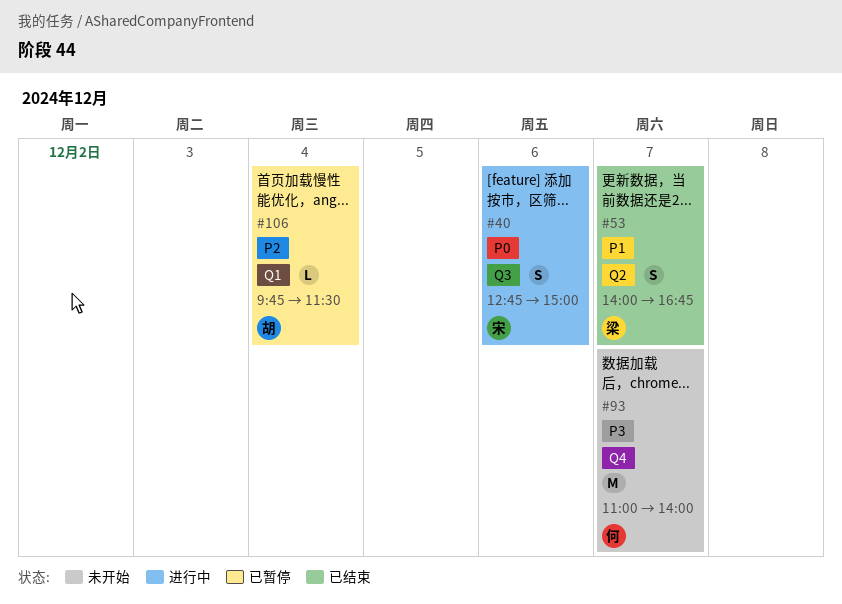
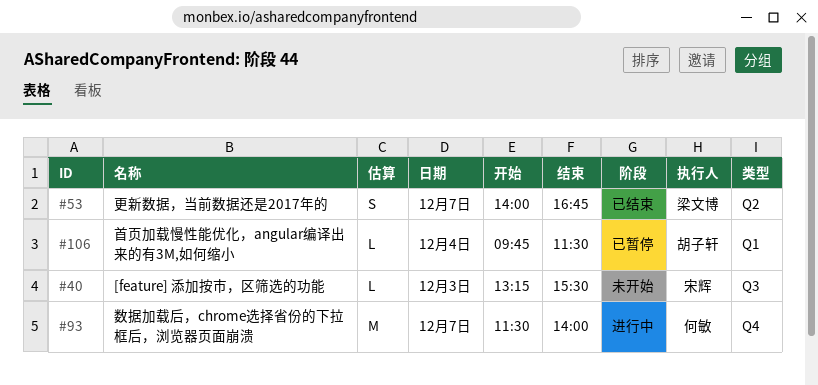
#40, status: 进行中 -> 未开始
#40, estimate: S -> L
#40, day: Dec 6 -> Dec 3
#40, begins: 12:45 -> 13:15
#40, ends: 15:00 -> 15:30
#93, status: 未开始 -> 进行中
#93, begins: 11:00 -> 11:30

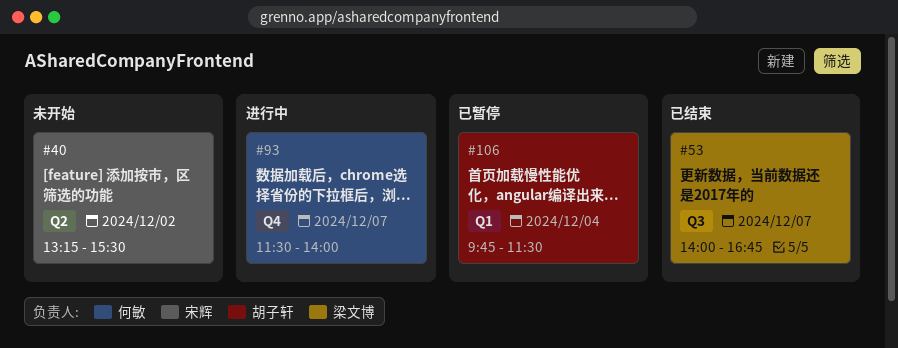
#40, label: Q3 -> Q2
#40, day: Dec 3 -> Dec 2
#53, label: Q2 -> Q3

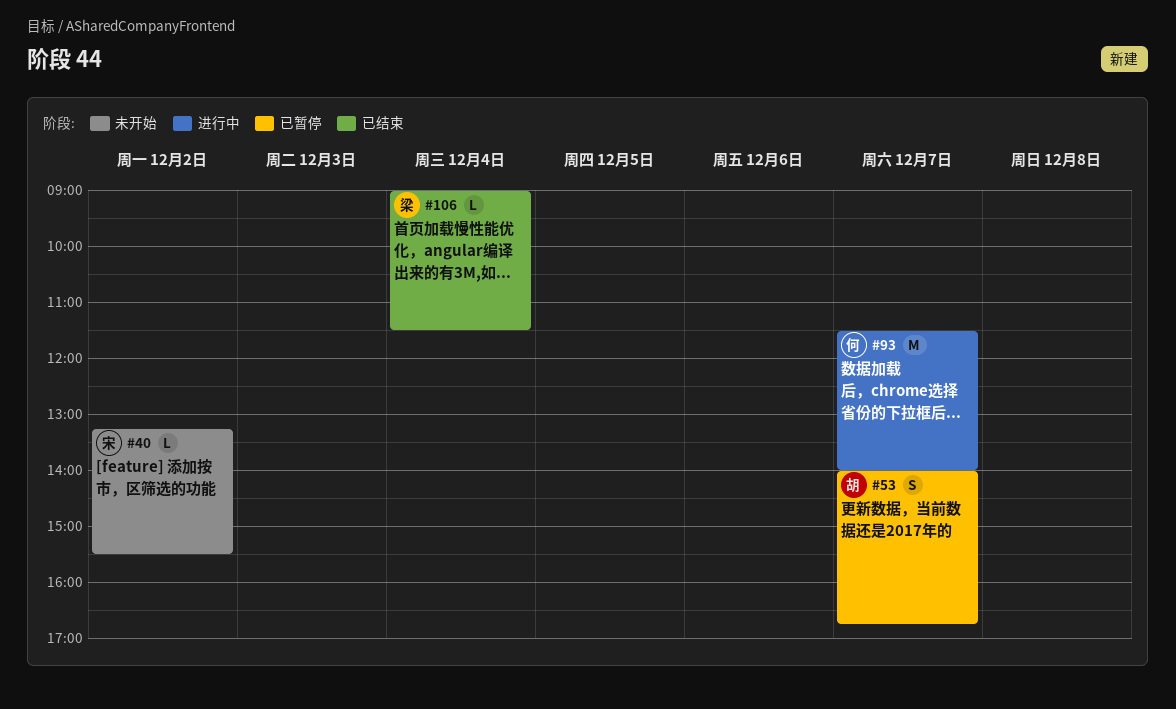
#53, status: 已结束 -> 已暂停
#53, owner: 梁文博 -> 胡子轩
#106, status: 已暂停 -> 已结束
#106, owner: 胡子轩 -> 梁文博
#106, begins: 09:45 -> 09:00

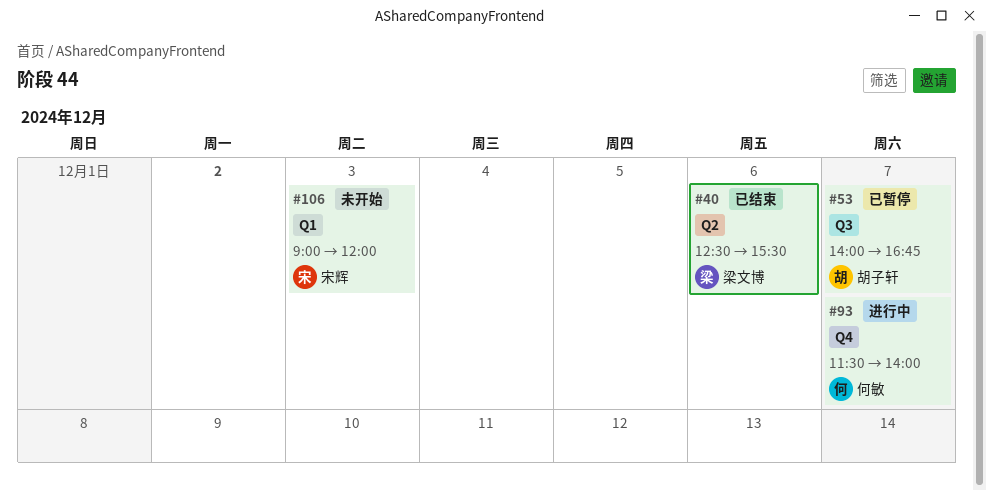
#40, status: 未开始 -> 已结束
#40, owner: 宋辉 -> 梁文博
#40, day: Dec 2 -> Dec 6
#40, begins: 13:15 -> 12:30
#106, status: 已结束 -> 未开始
#106, owner: 梁文博 -> 宋辉
#106, day: Dec 4 -> Dec 3
#106, ends: 11:30 -> 12:00

